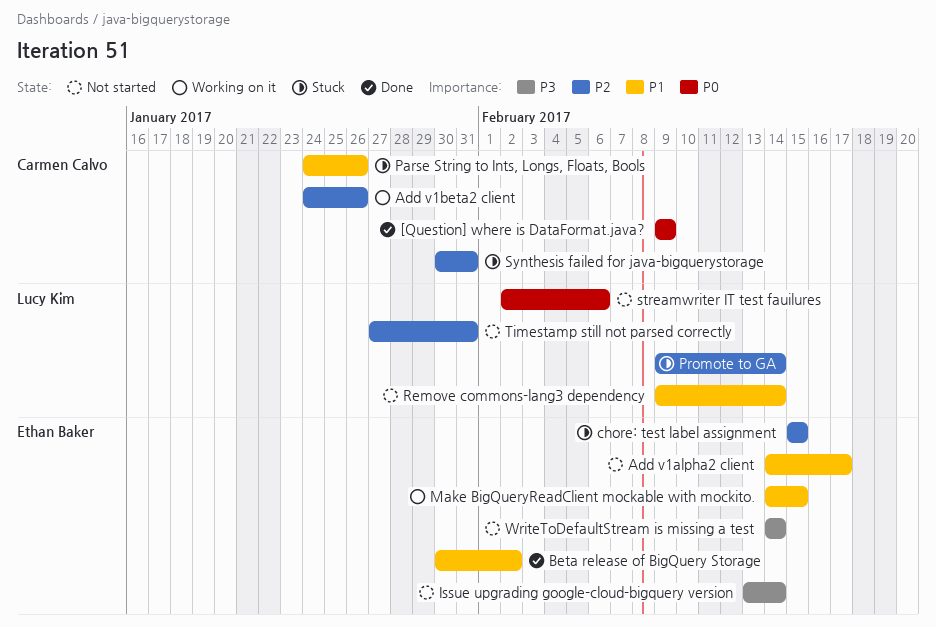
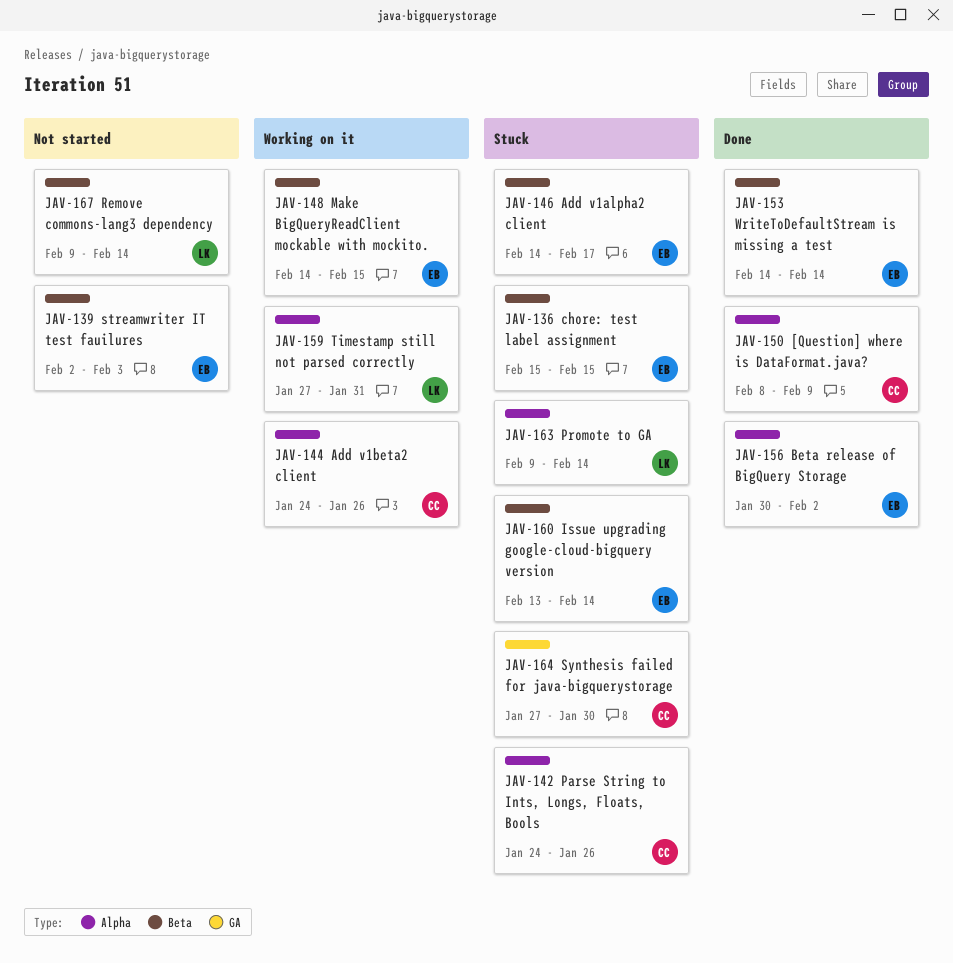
[Question] where is DataFormat.java?, start: Feb 9 -> Feb 8
Add v1alpha2 client, status: Not started -> Stuck
Issue upgrading google-cloud-bigquery version, status: Not started -> Stuck
streamwriter IT test fauilures, owner: Lucy Kim -> Ethan Baker
streamwriter IT test fauilures, due: Feb 6 -> Feb 3
Synthesis failed for java-bigquerystorage, start: Jan 30 -> Jan 27
Synthesis failed for java-bigquerystorage, due: Jan 31 -> Jan 30
Timestamp still not parsed correctly, status: Not started -> Working on it
WriteToDefaultStream is missing a test, status: Not started -> Done

